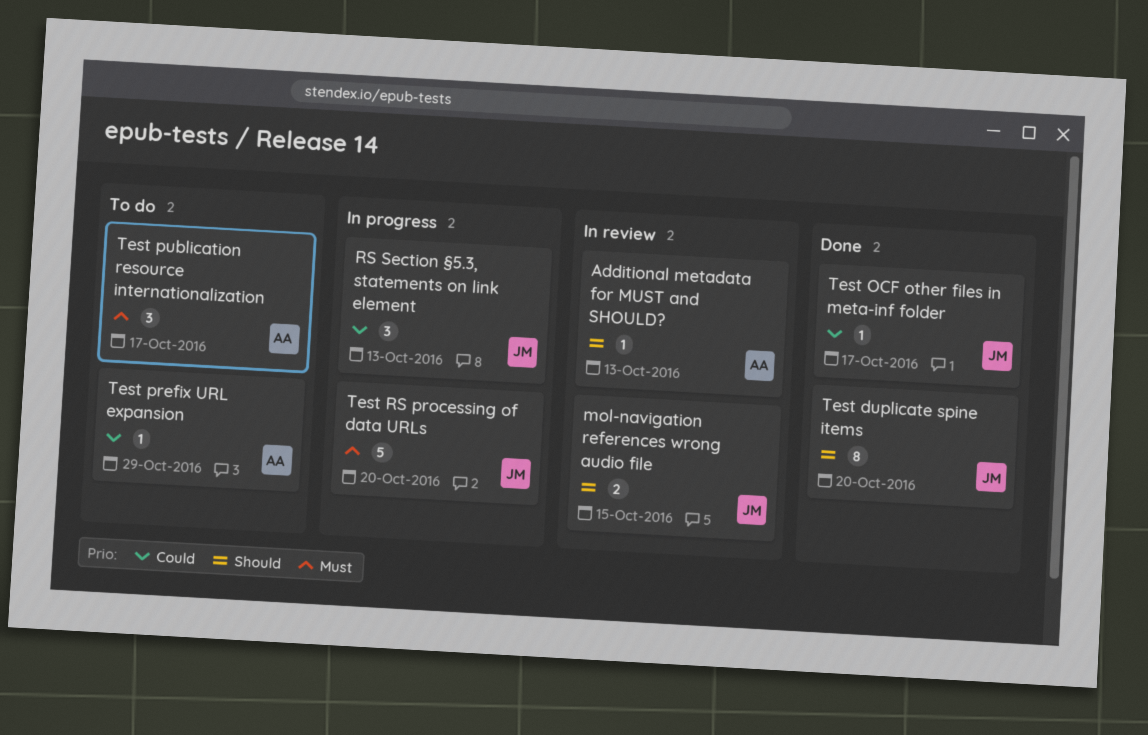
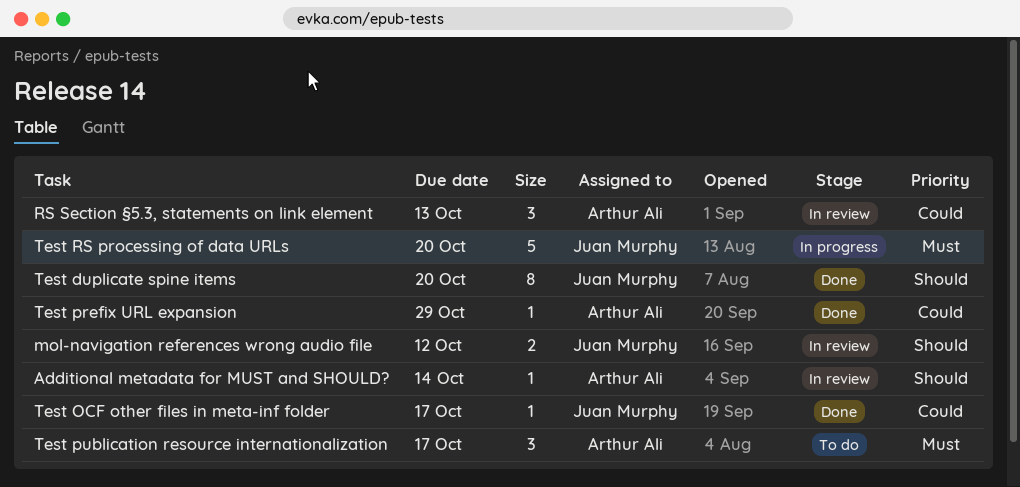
Additional metadata for MUST and SHOULD?, due: Oct 13 -> Oct 14
mol-navigation references wrong audio file, due: Oct 15 -> Oct 12
RS Section §5.3, statements on link element, status: In progress -> In review
RS Section §5.3, statements on link element, owner: Juan Murphy -> Arthur Ali
Test prefix URL expansion, status: To do -> Done

